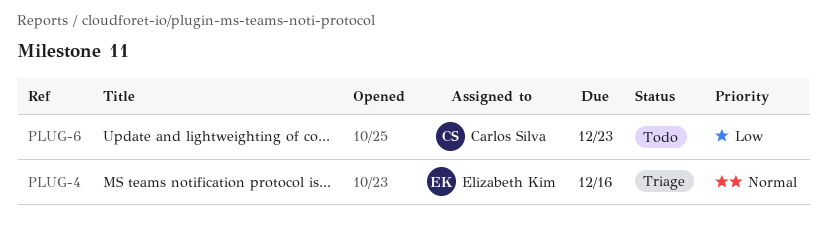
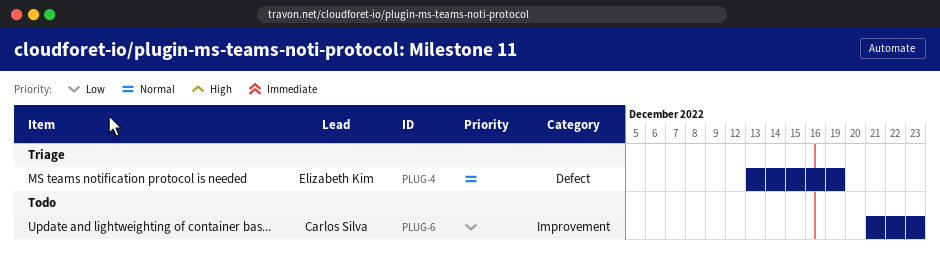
PLUG-4, due: Dec 16 -> Dec 19

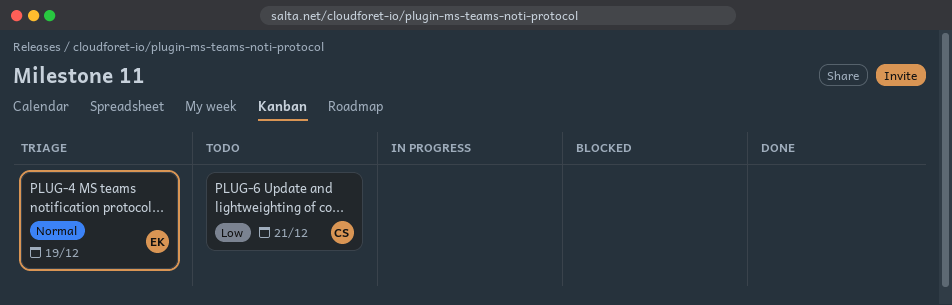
PLUG-6, due: Dec 23 -> Dec 21

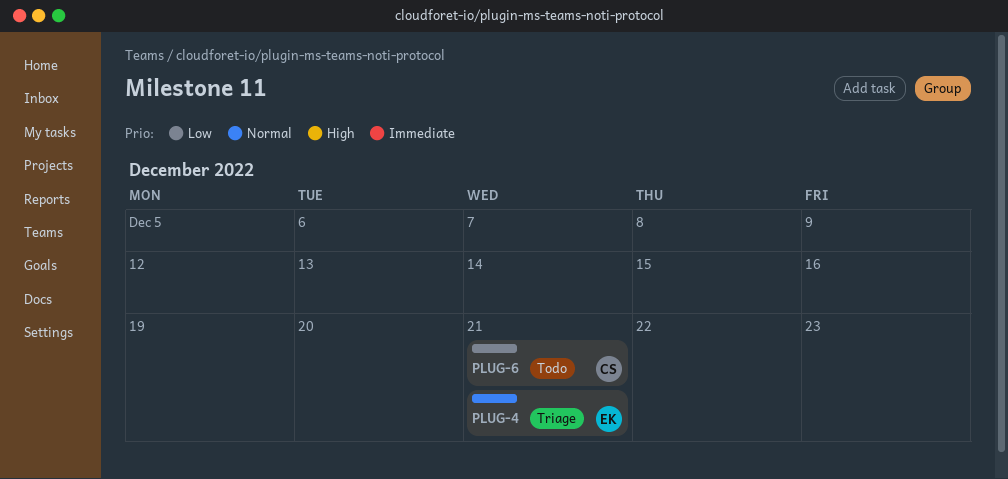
PLUG-4, due: Dec 19 -> Dec 21

